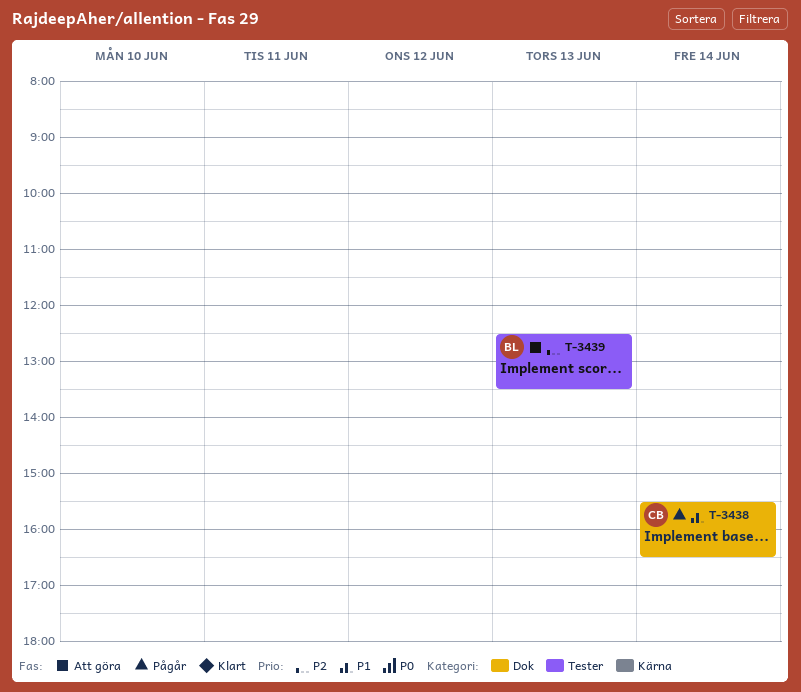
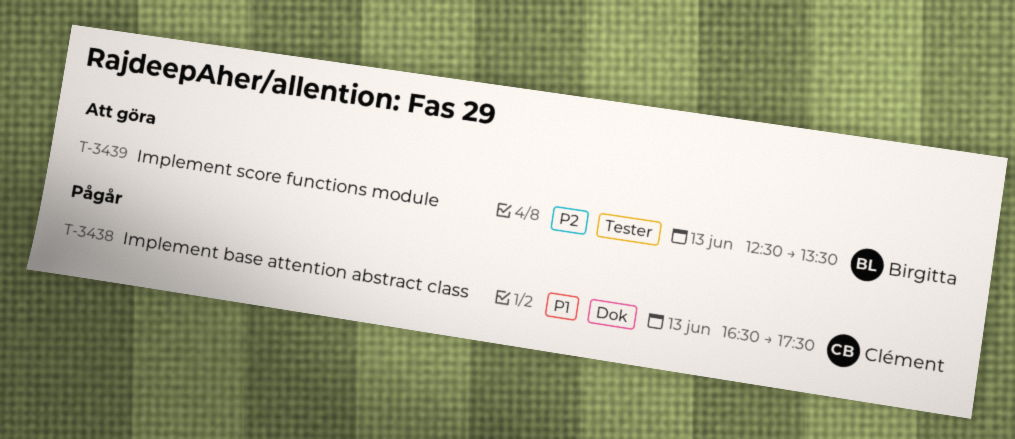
T-3438, day: Jun 14 -> Jun 13
T-3438, begins: 15:30 -> 16:30
T-3438, ends: 16:30 -> 17:30

